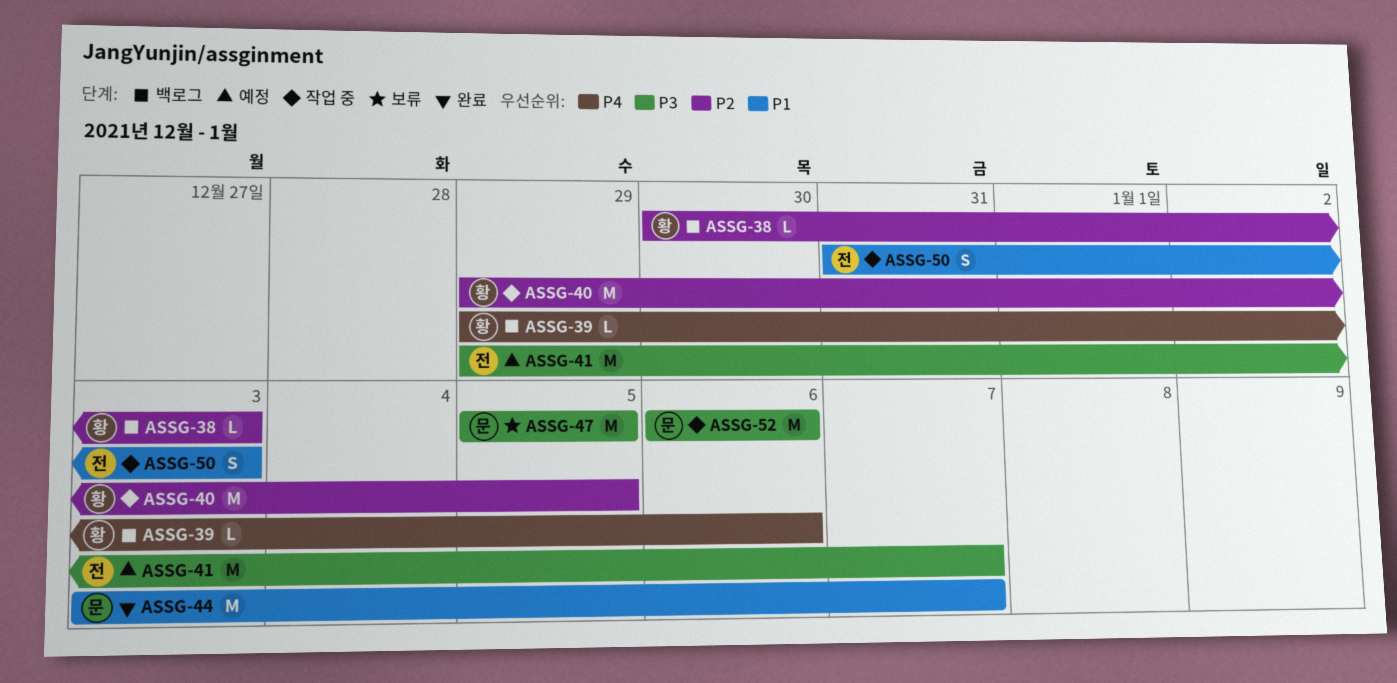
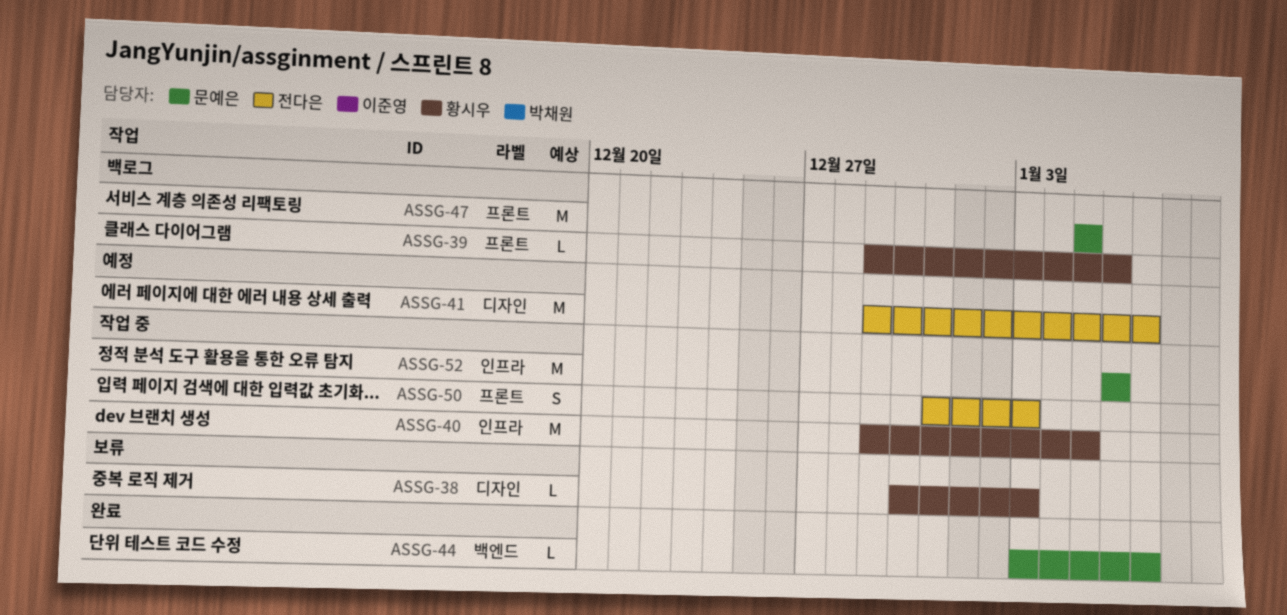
ASSG-38, status: 백로그 -> 보류
ASSG-44, estimate: M -> L
ASSG-47, status: 보류 -> 백로그

